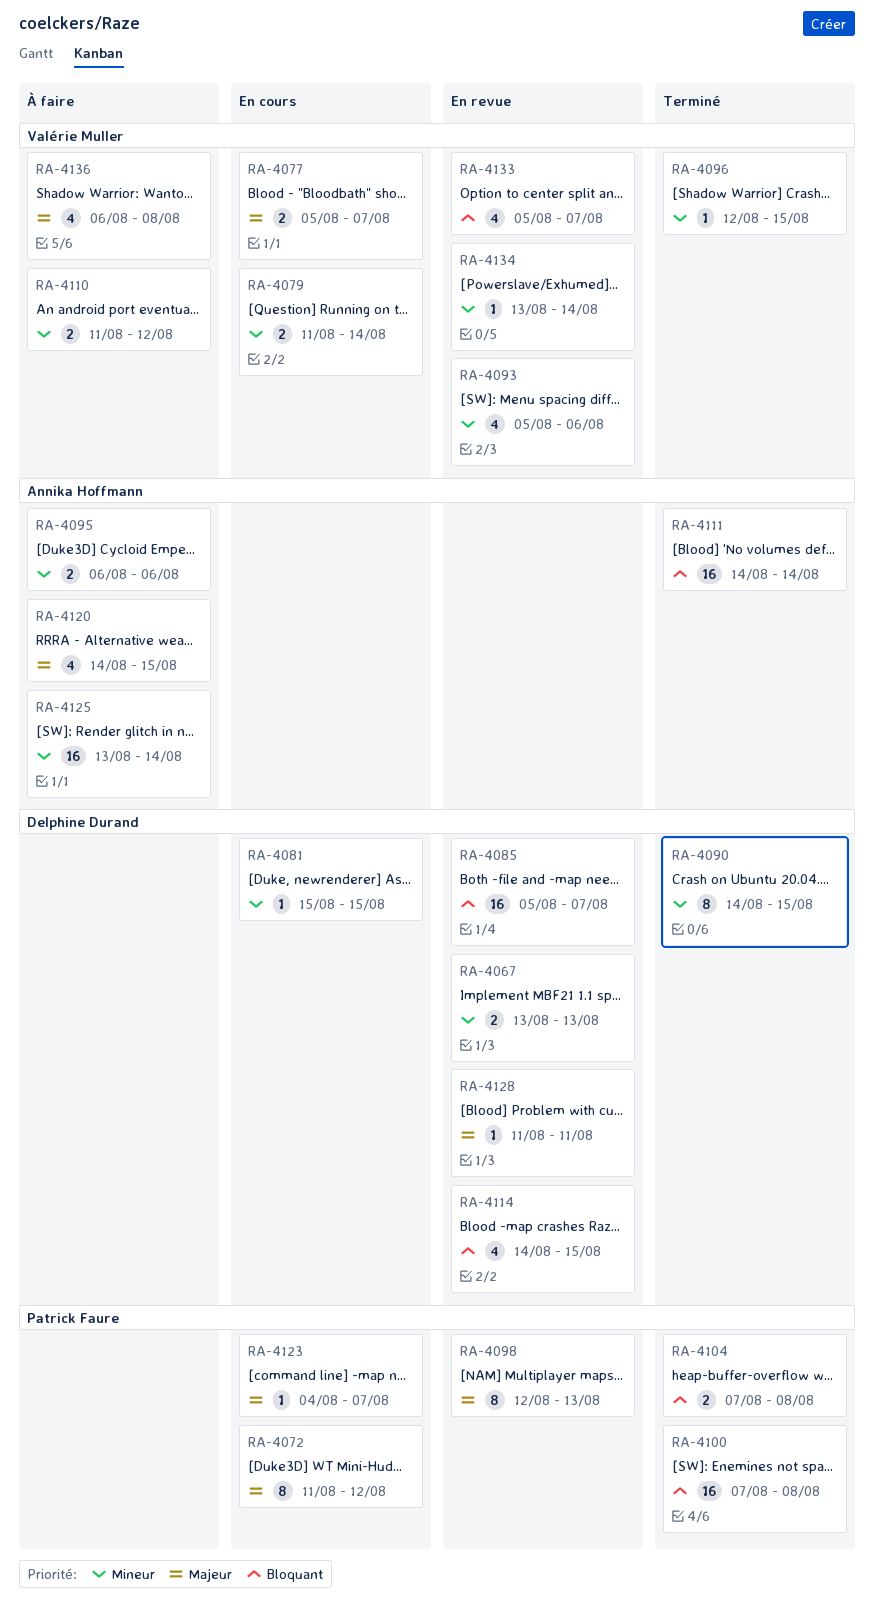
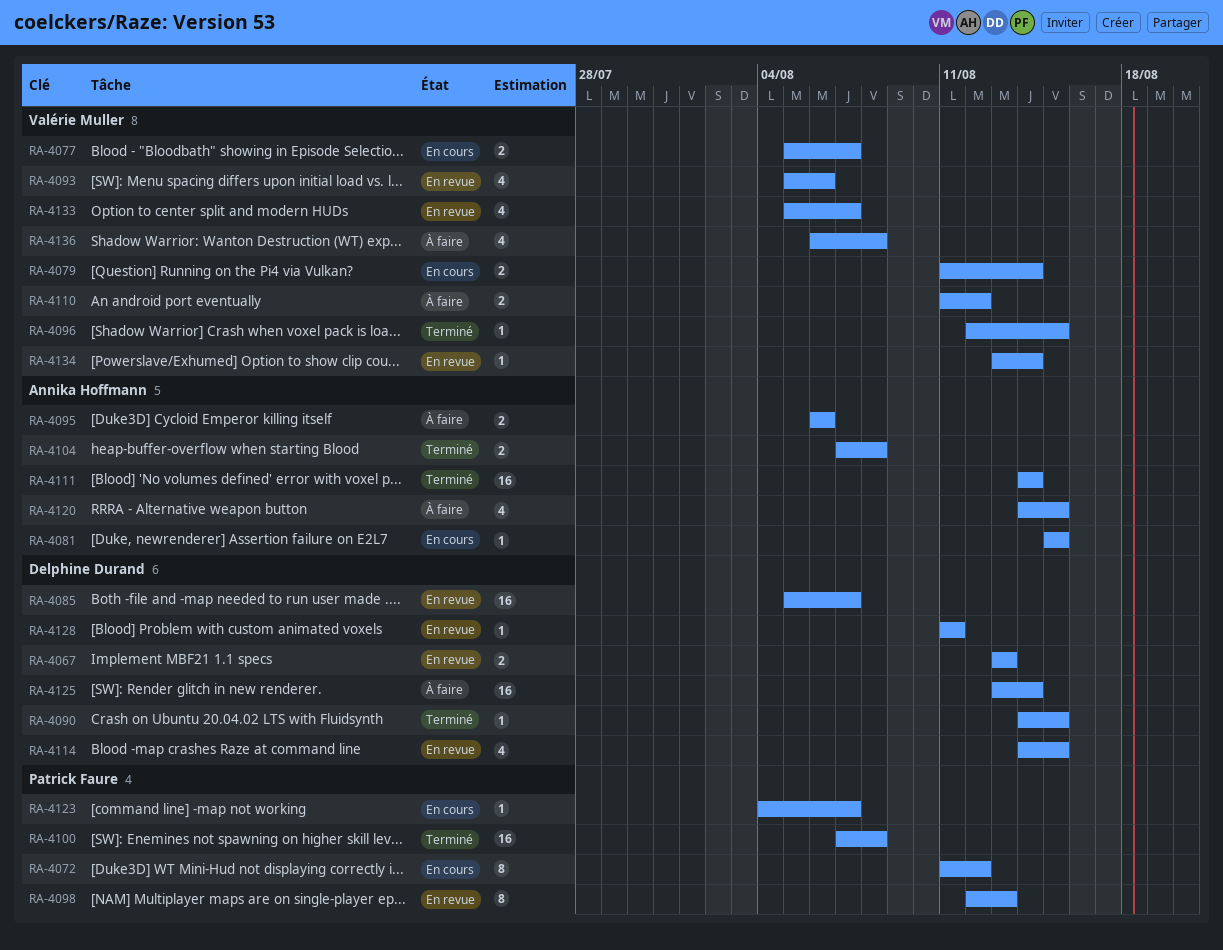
RA-4081, owner: Delphine Durand -> Annika Hoffmann
RA-4090, estimate: 8 -> 1
RA-4104, owner: Patrick Faure -> Annika Hoffmann
RA-4125, owner: Annika Hoffmann -> Delphine Durand

